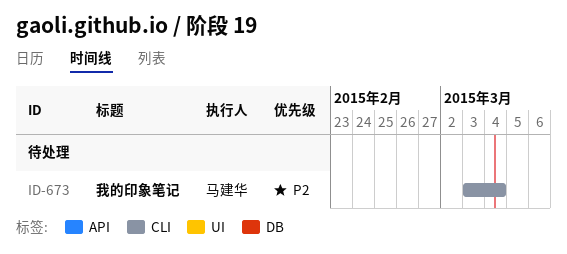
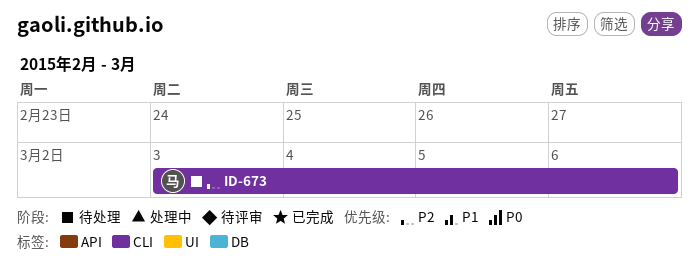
ID-673, due: Mar 4 -> Mar 6

